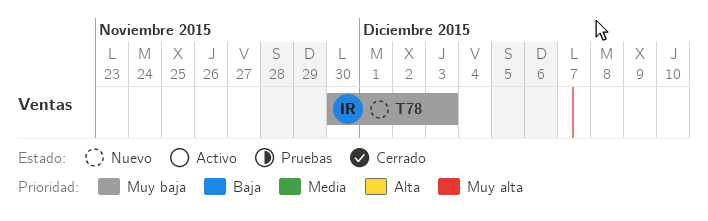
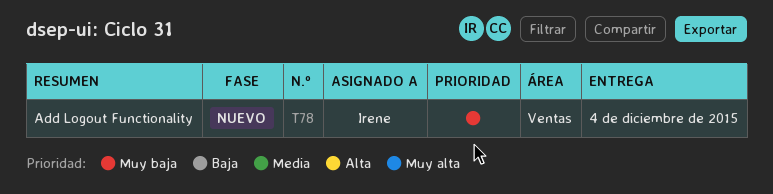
T78, due: Dec 3 -> Dec 4

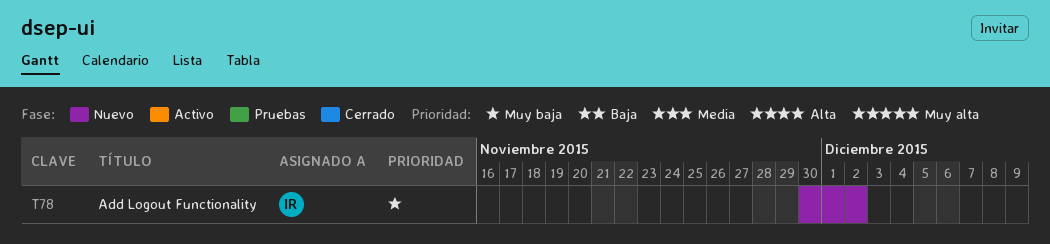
T78, due: Dec 4 -> Dec 2

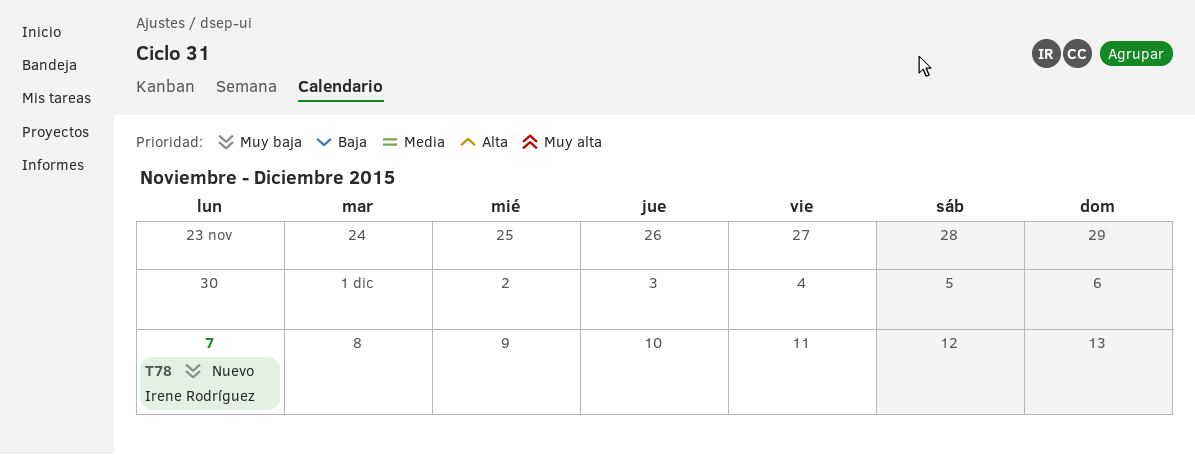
T78, due: Dec 2 -> Dec 7

